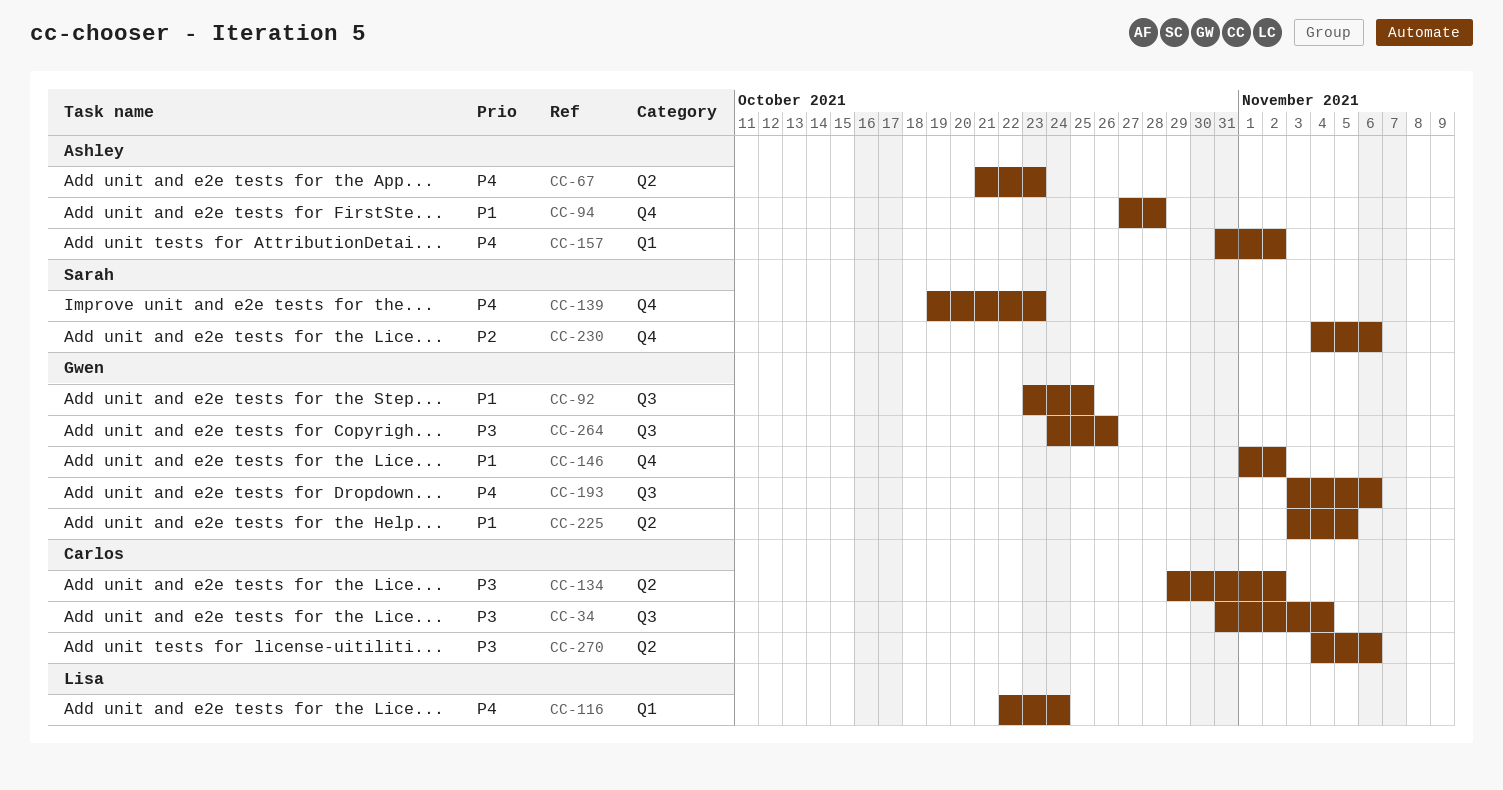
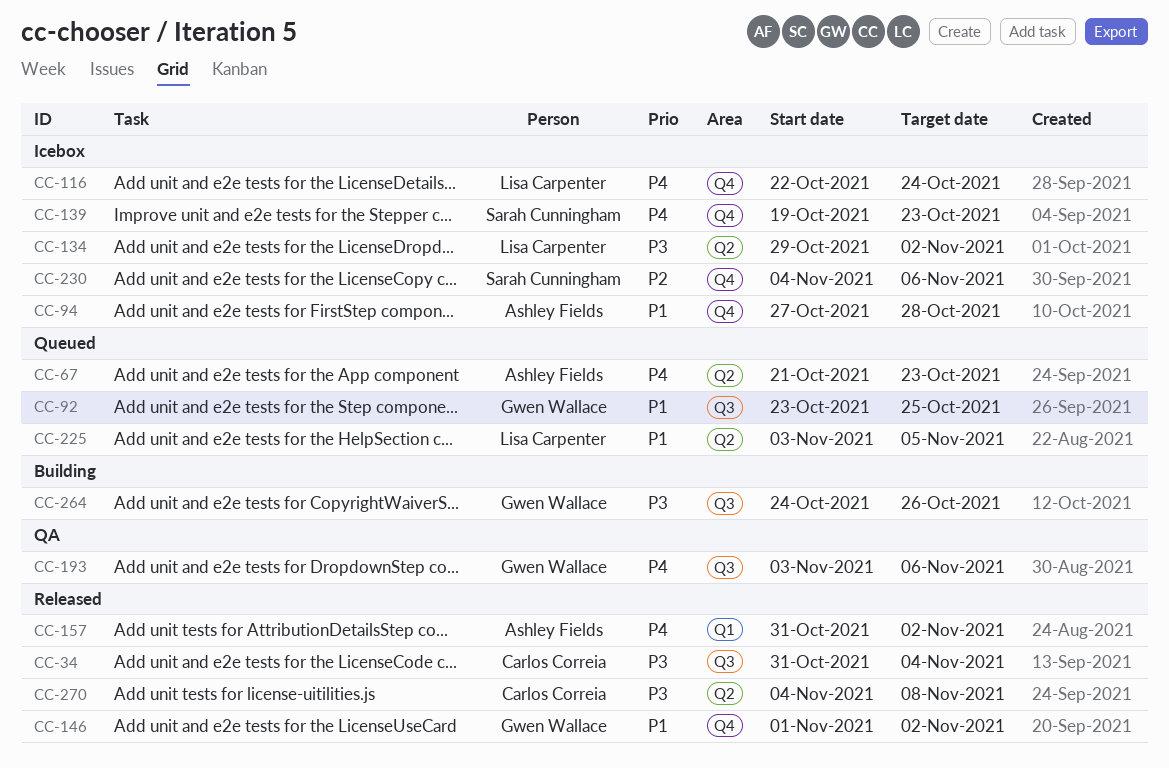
CC-116, label: Q1 -> Q4
CC-134, owner: Carlos Correia -> Lisa Carpenter
CC-225, owner: Gwen Wallace -> Lisa Carpenter
CC-270, due: Nov 6 -> Nov 8

